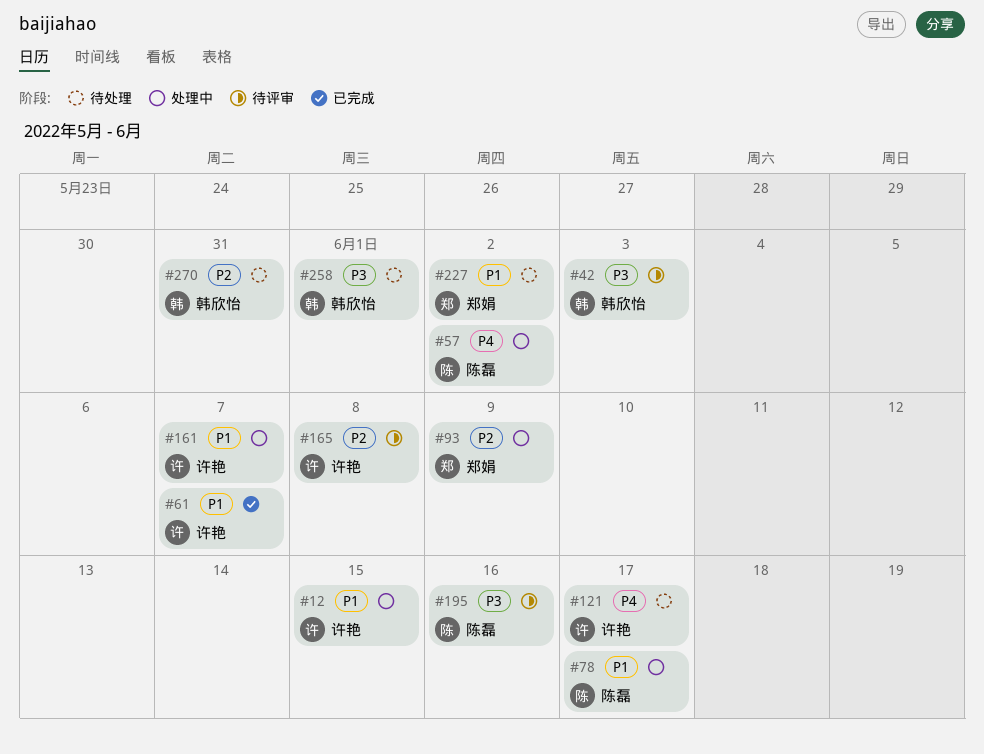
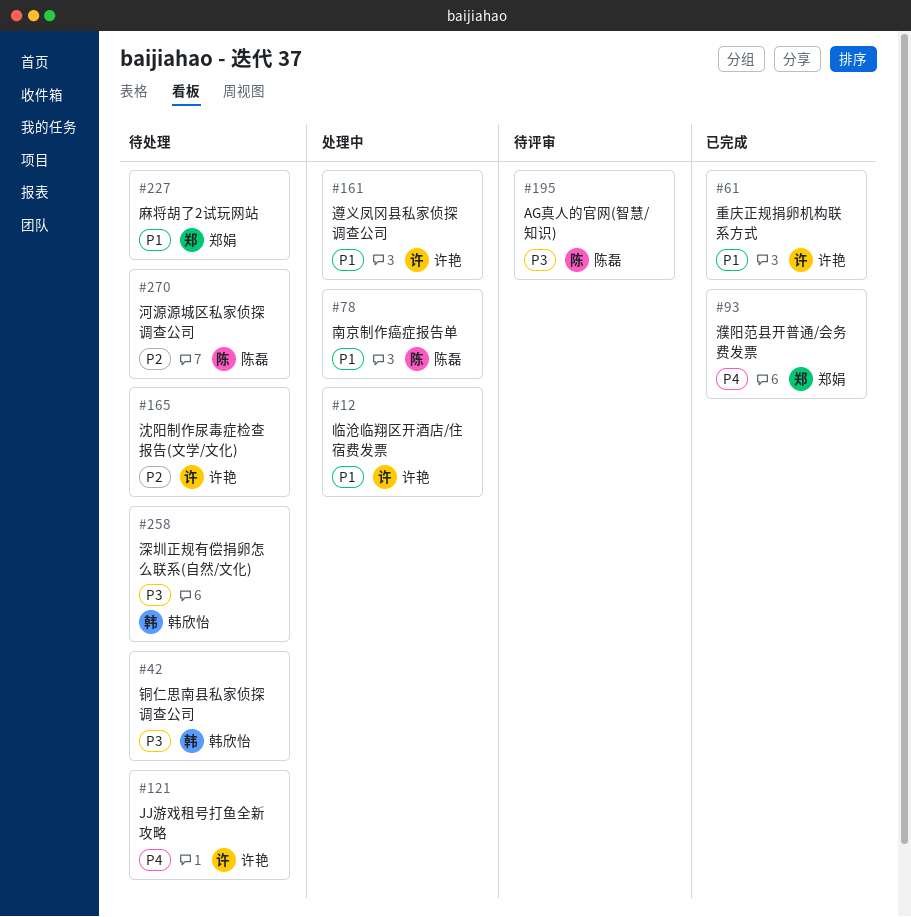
#42, status: 待评审 -> 待处理
#57: present -> none
#93, status: 处理中 -> 已完成
#93, priority: P2 -> P4
#165, status: 待评审 -> 待处理
#270, owner: 韩欣怡 -> 陈磊

